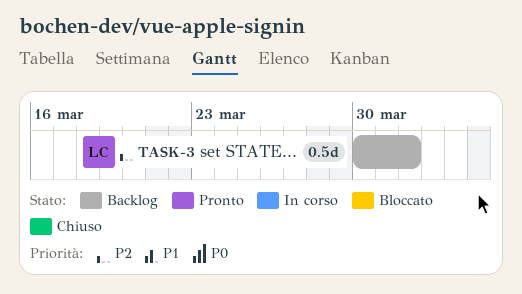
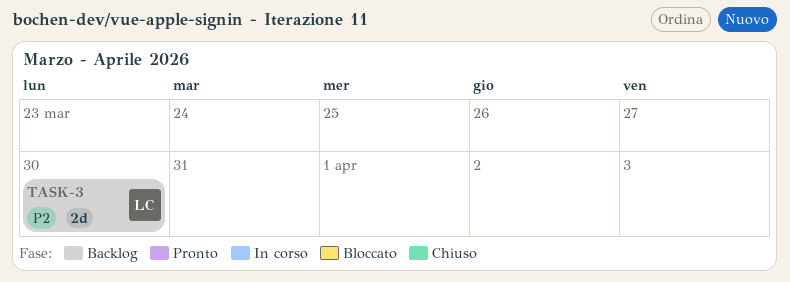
TASK-3, estimate: 0.5d -> 2d
TASK-3, due: Apr 1 -> Mar 30

